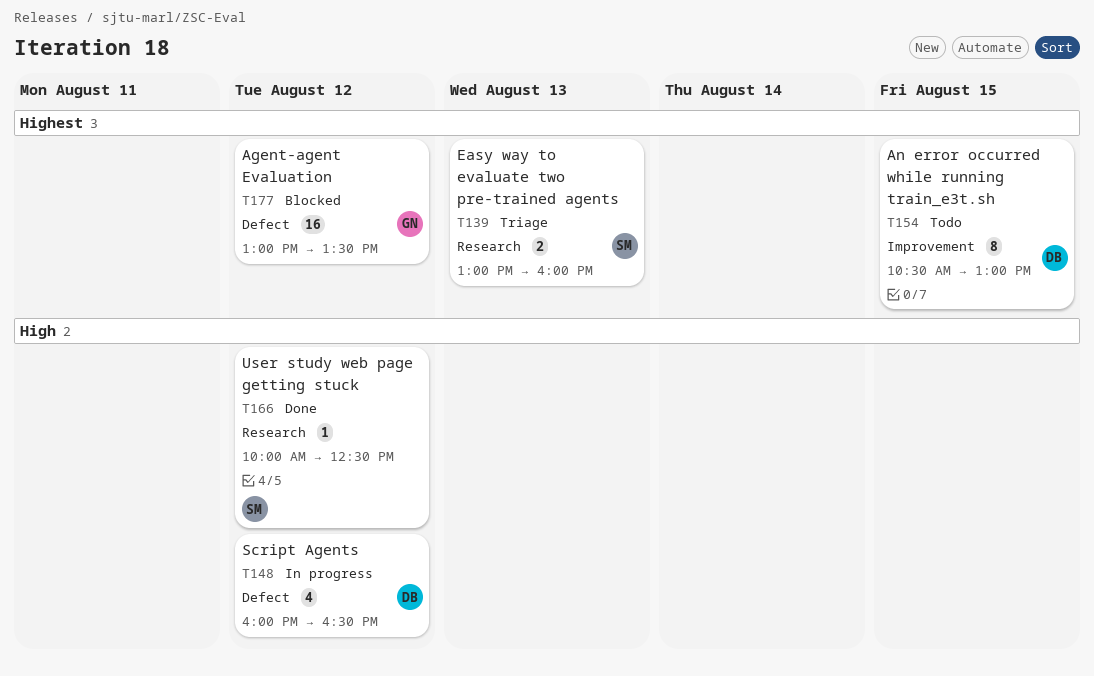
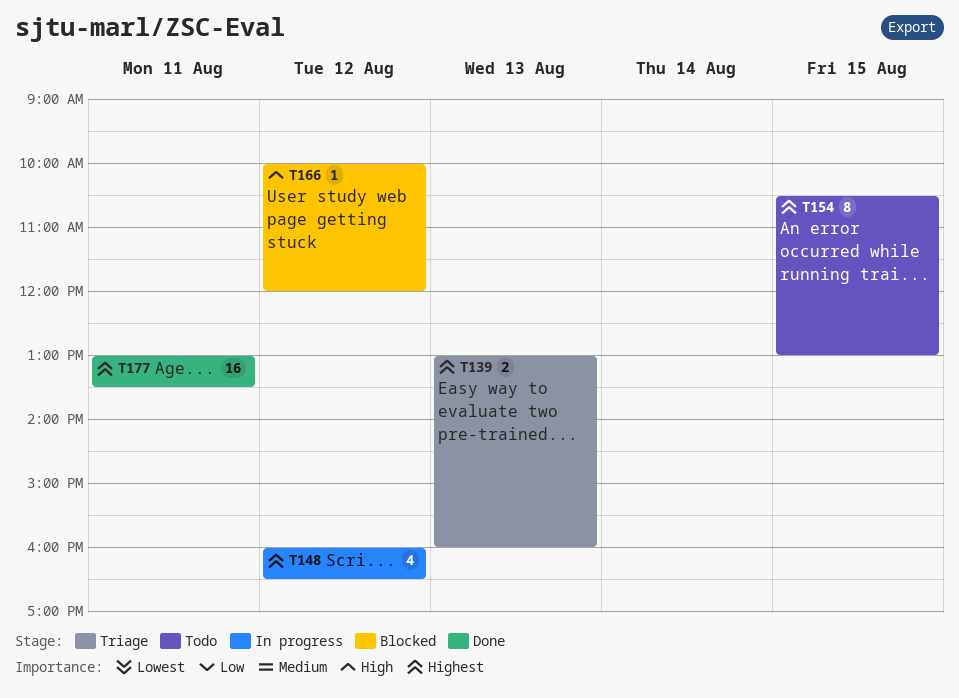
T148, priority: High -> Highest
T166, status: Done -> Blocked
T166, ends: 12:30 -> 12:00
T177, status: Blocked -> Done
T177, day: Aug 12 -> Aug 11

